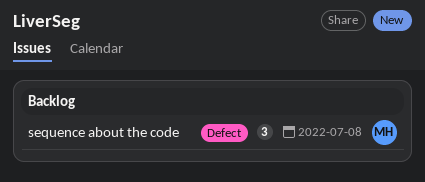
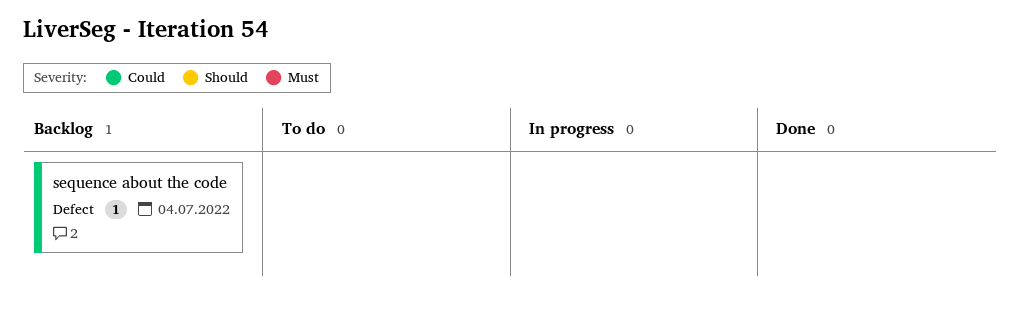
sequence about the code, estimate: 3 -> 1
sequence about the code, due: Jul 8 -> Jul 4

